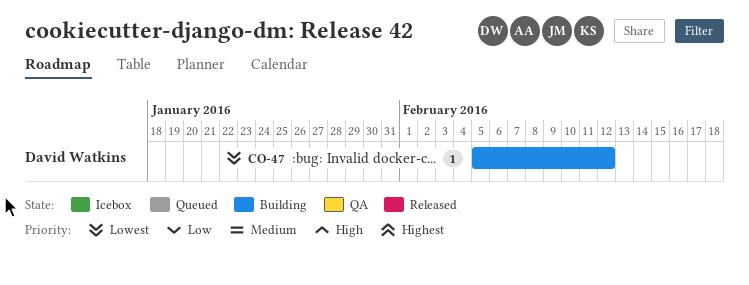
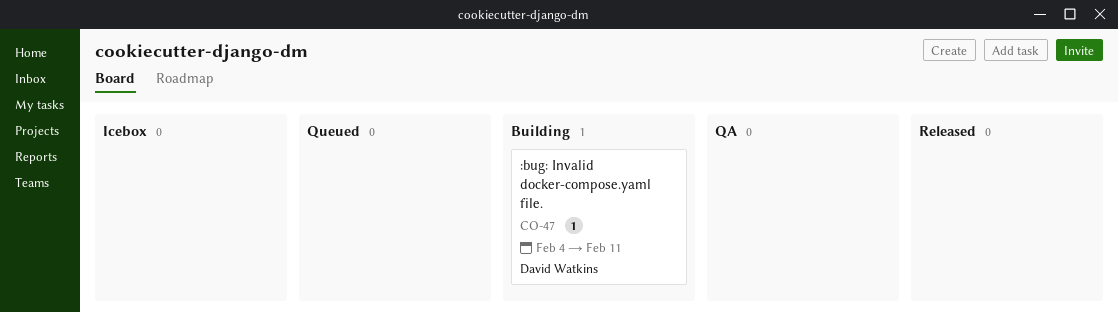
CO-47, start: Feb 5 -> Feb 4
CO-47, due: Feb 12 -> Feb 11

